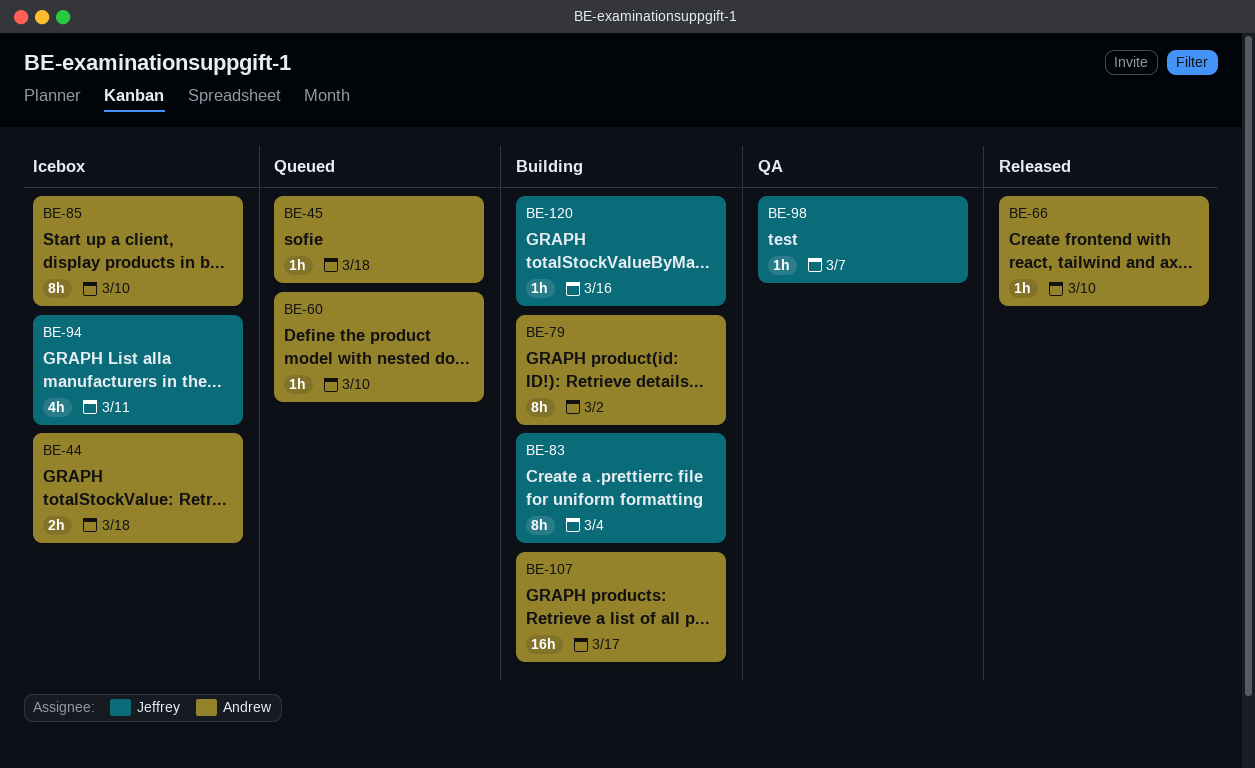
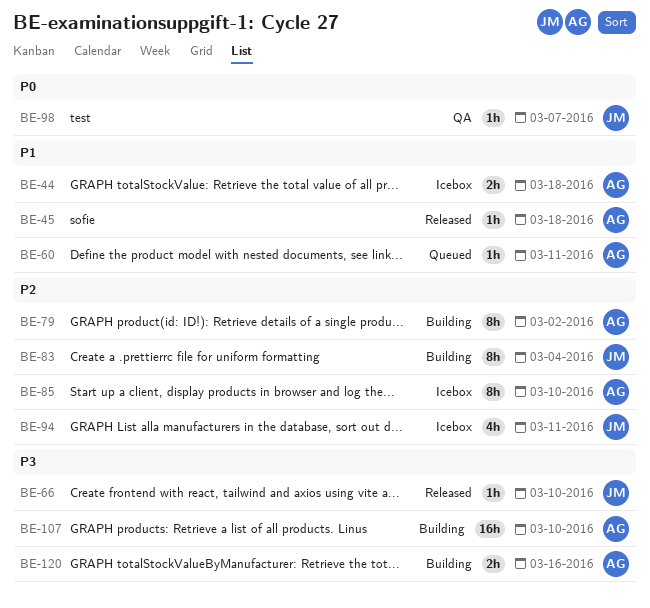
BE-45, status: Queued -> Released
BE-60, due: Mar 10 -> Mar 11
BE-66, owner: Andrew -> Jeffrey
BE-107, due: Mar 17 -> Mar 10
BE-120, owner: Jeffrey -> Andrew
BE-120, estimate: 1h -> 2h

